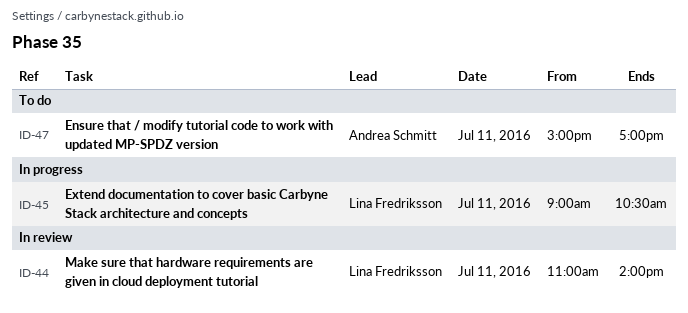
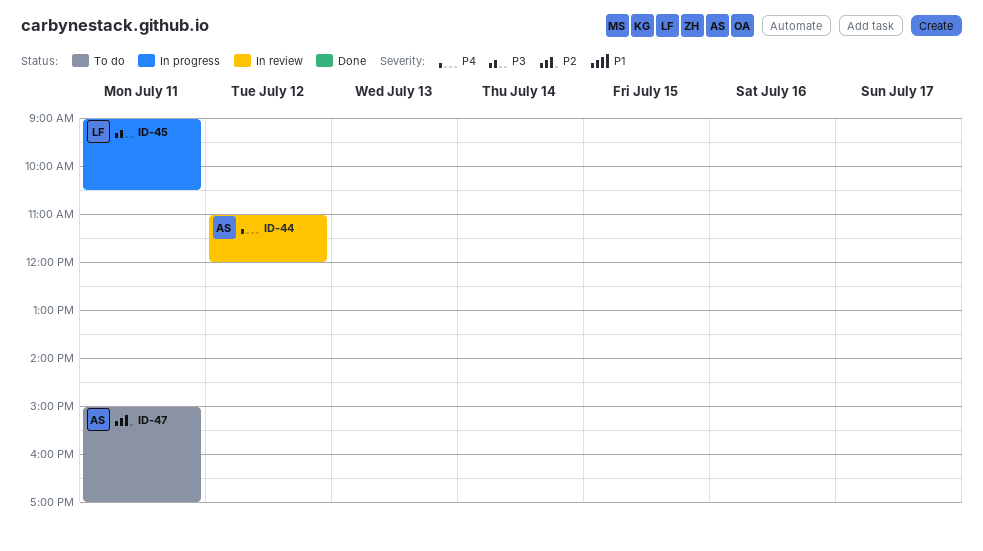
ID-44, owner: Lina Fredriksson -> Andrea Schmitt
ID-44, day: Jul 11 -> Jul 12
ID-44, ends: 14:00 -> 12:00

